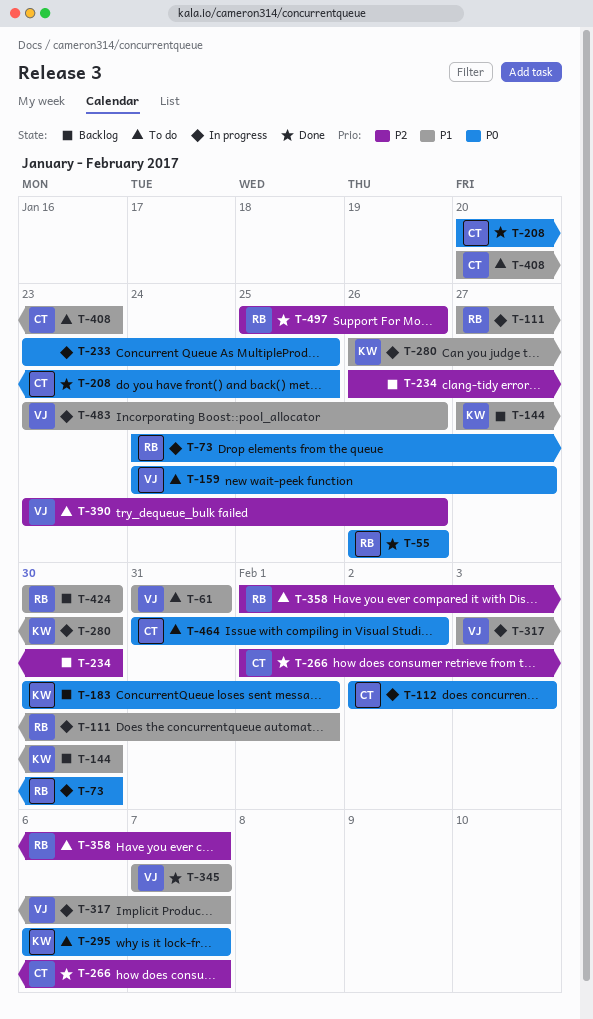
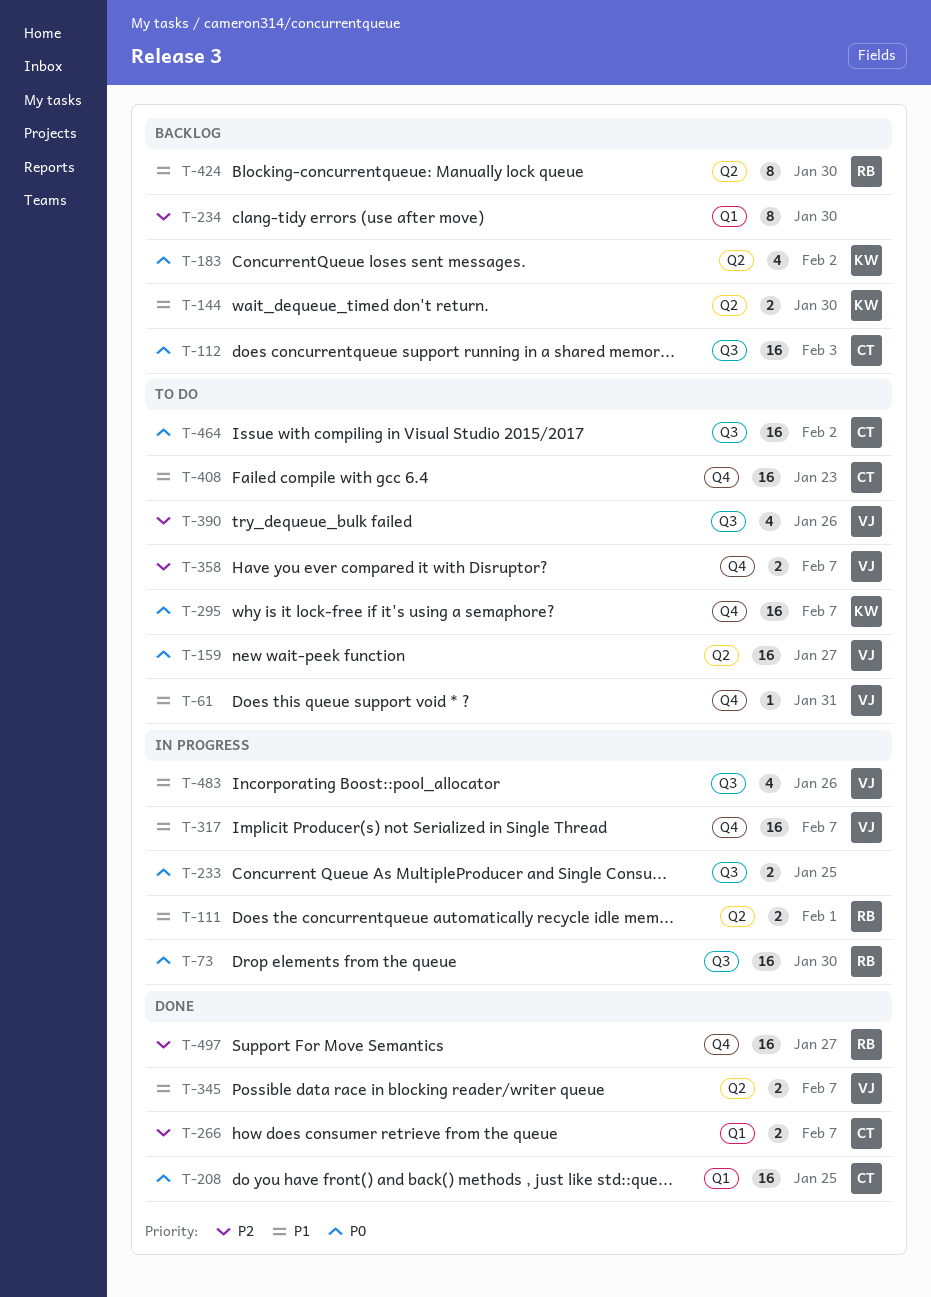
T-55: present -> none
T-112, status: In progress -> Backlog
T-183, due: Feb 1 -> Feb 2
T-280: present -> none
T-358, owner: RB -> VJ
T-497, due: Jan 26 -> Jan 27

